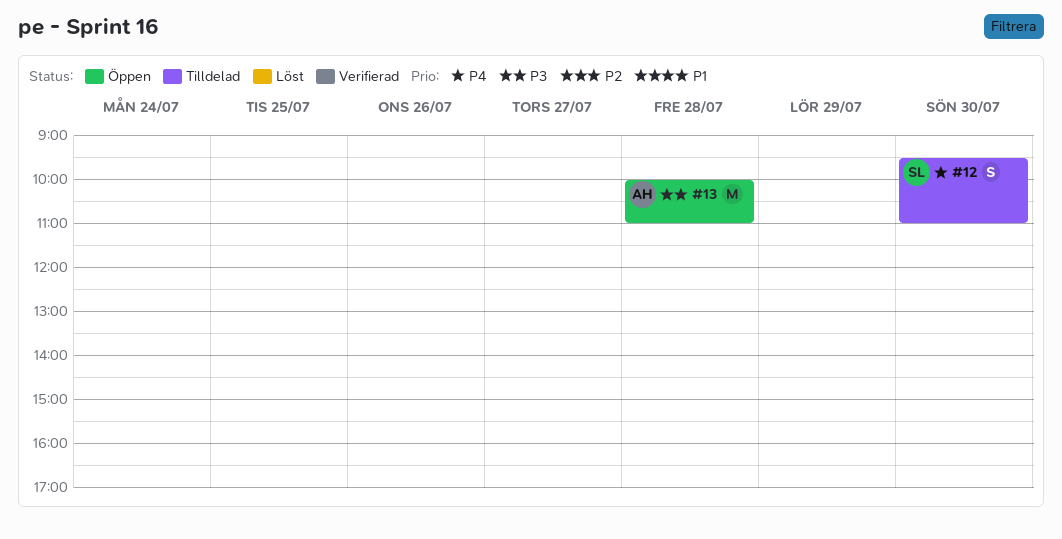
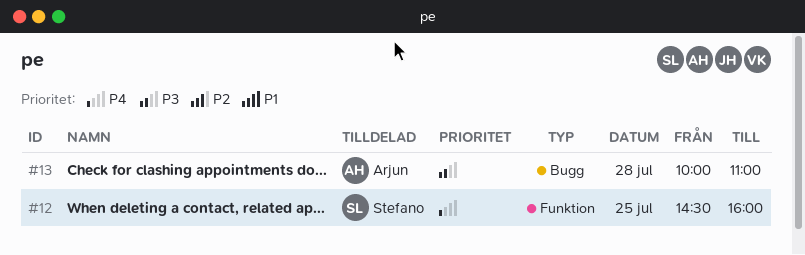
#12, day: Jul 30 -> Jul 25
#12, begins: 09:30 -> 14:30
#12, ends: 11:00 -> 16:00

